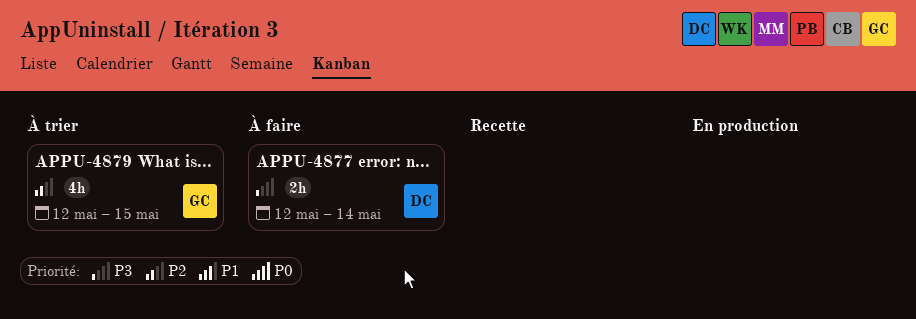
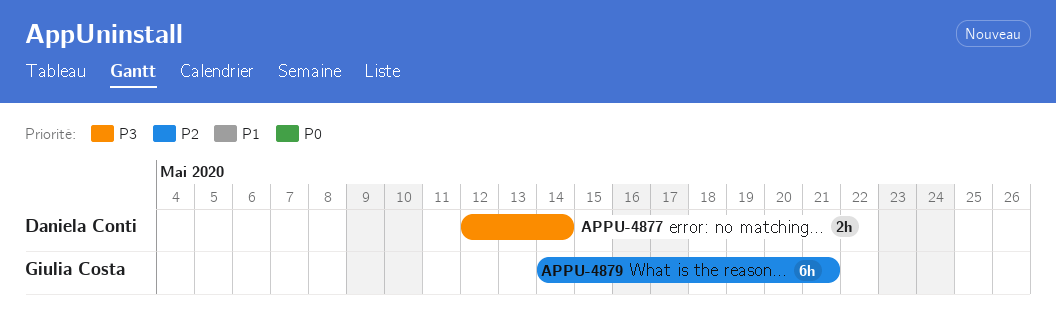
APPU-4879, estimate: 4h -> 6h
APPU-4879, start: May 12 -> May 14
APPU-4879, due: May 15 -> May 21

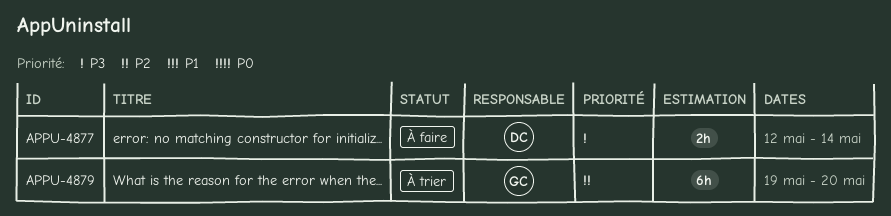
APPU-4879, start: May 14 -> May 19
APPU-4879, due: May 21 -> May 20

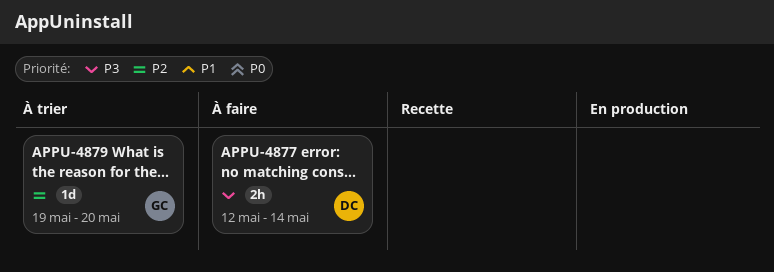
APPU-4879, estimate: 6h -> 1d

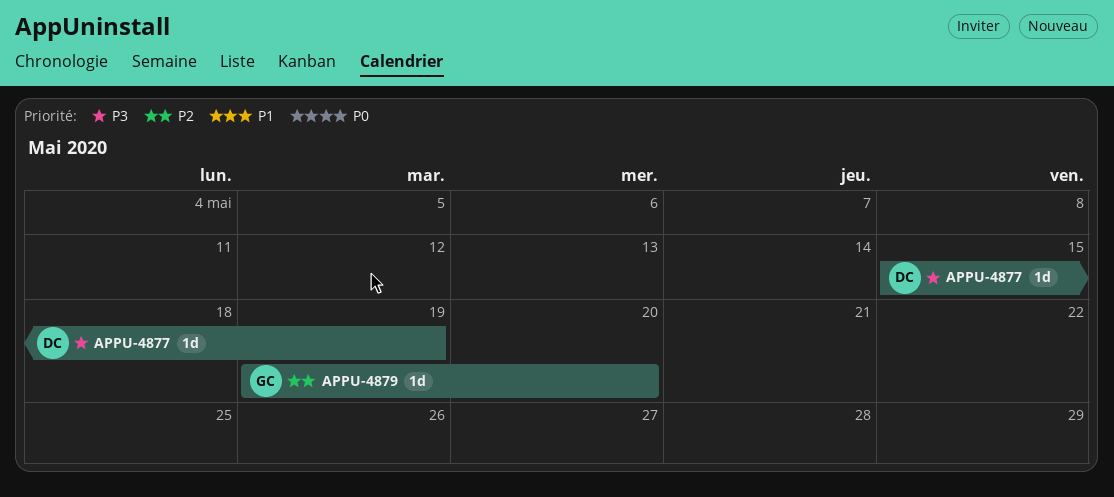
APPU-4877, estimate: 2h -> 1d
APPU-4877, start: May 12 -> May 15
APPU-4877, due: May 14 -> May 19

